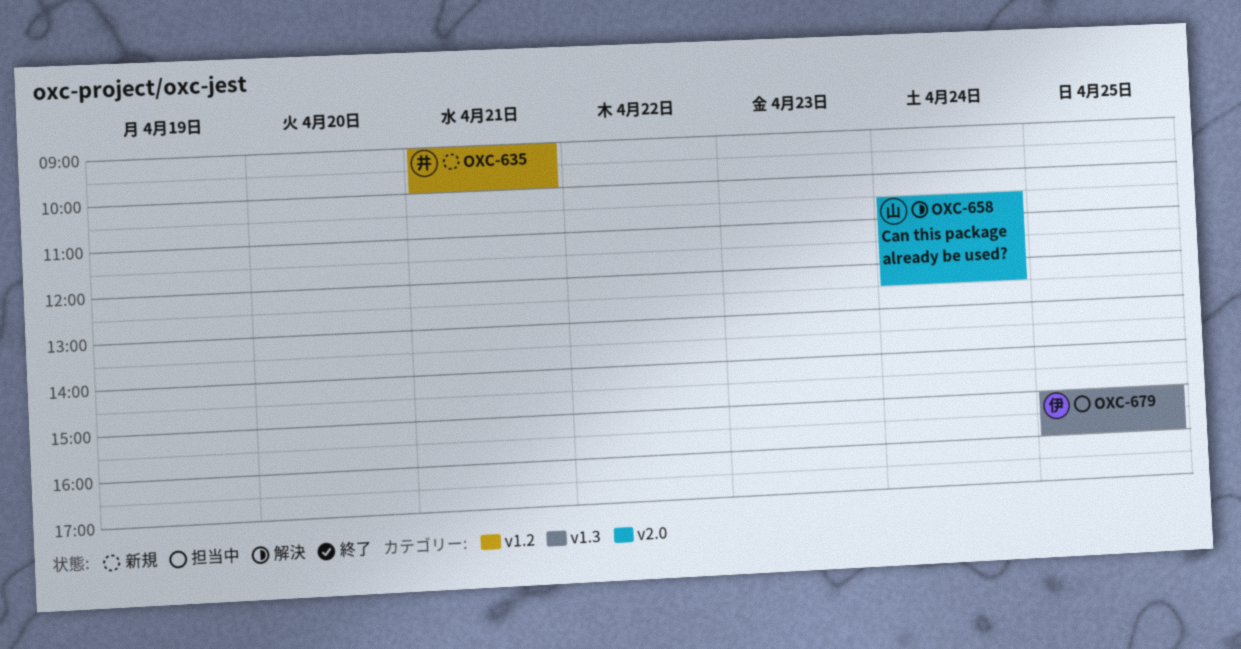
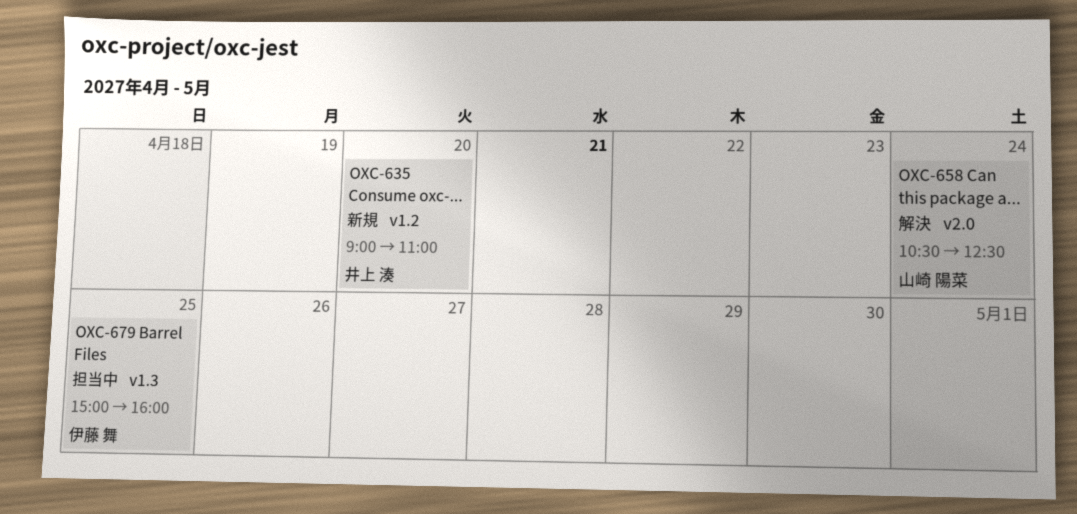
OXC-635, day: Apr 21 -> Apr 20
OXC-635, ends: 10:00 -> 11:00

